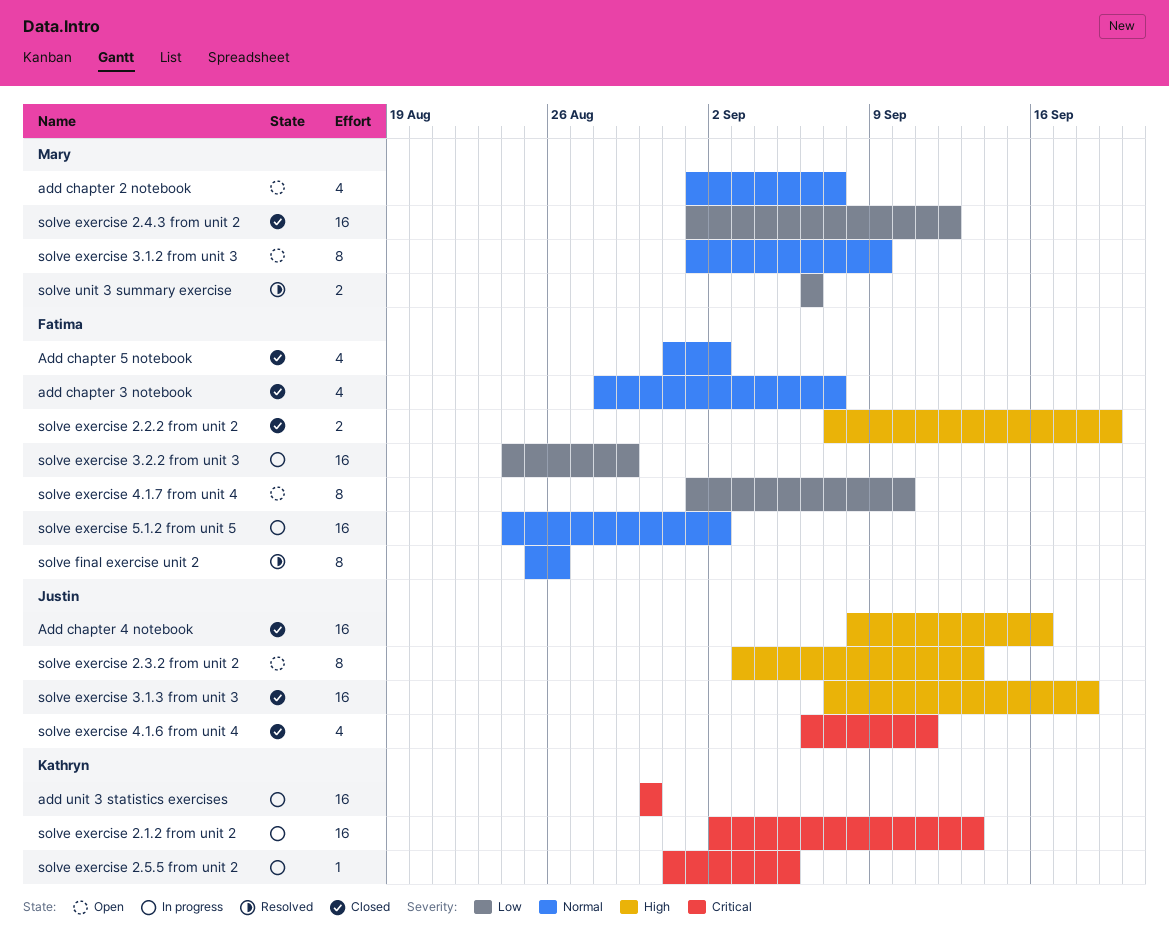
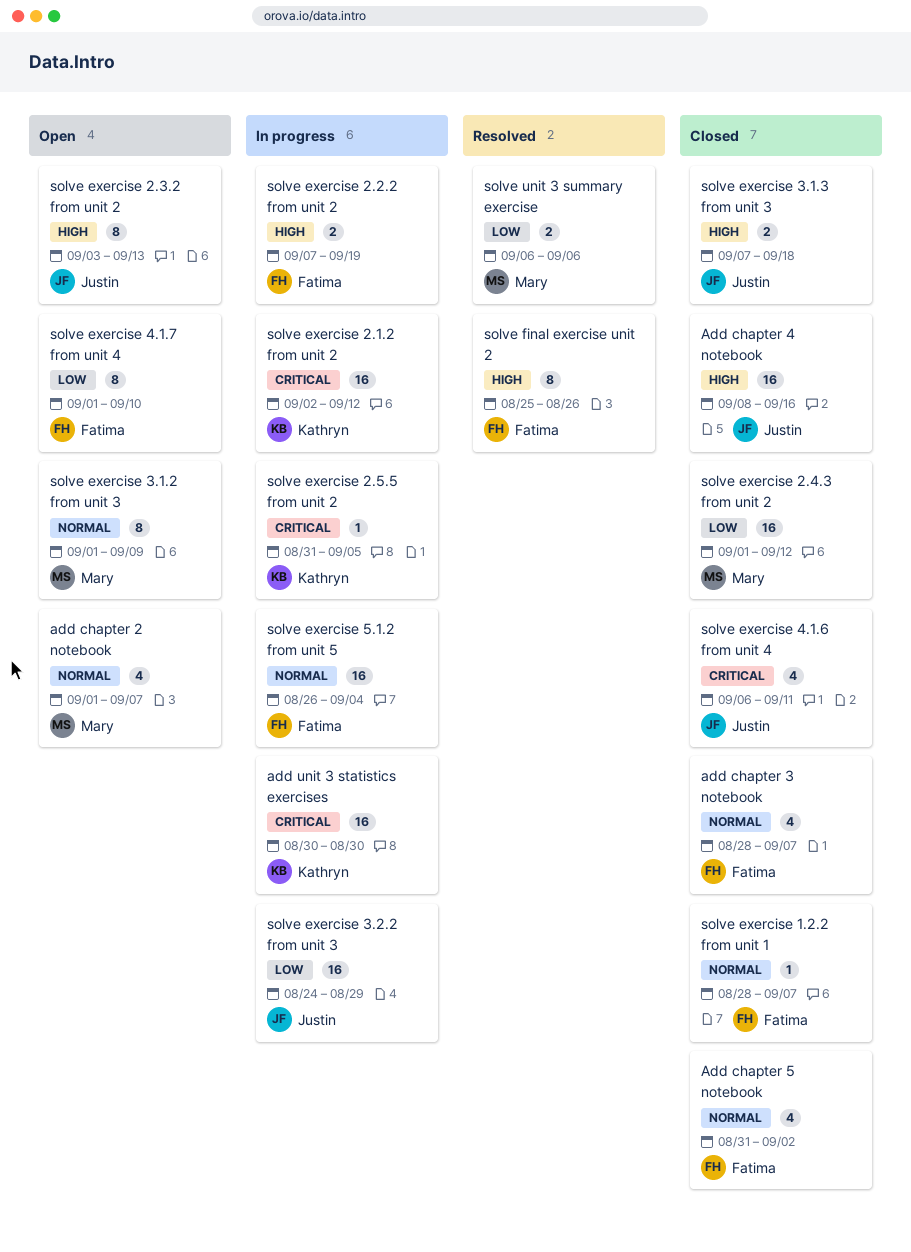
solve exercise 1.2.2 from unit 1: none -> present
solve exercise 2.1.2 from unit 2, due: Sep 13 -> Sep 12
solve exercise 2.2.2 from unit 2, status: Closed -> In progress
solve exercise 3.1.3 from unit 3, estimate: 16 -> 2
solve exercise 3.2.2 from unit 3, owner: Fatima -> Justin
solve exercise 5.1.2 from unit 5, start: Aug 24 -> Aug 26
solve exercise 5.1.2 from unit 5, due: Sep 2 -> Sep 4
solve final exercise unit 2, priority: Normal -> High

